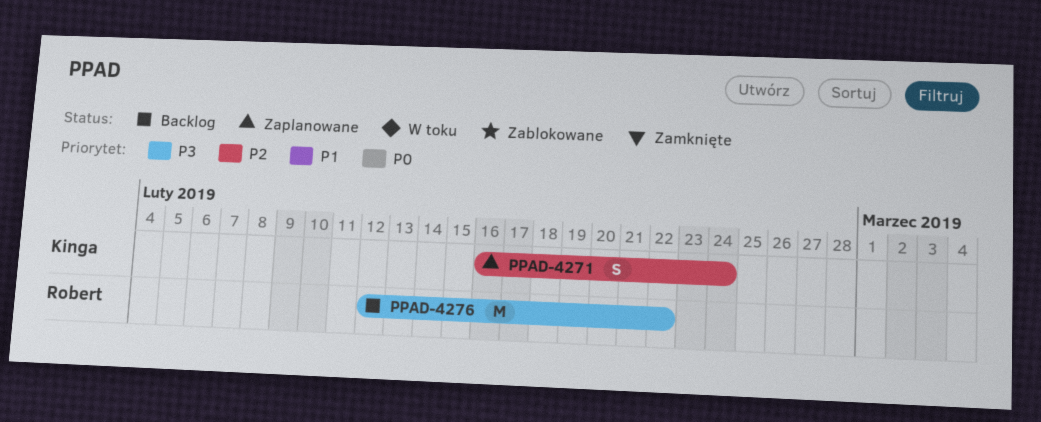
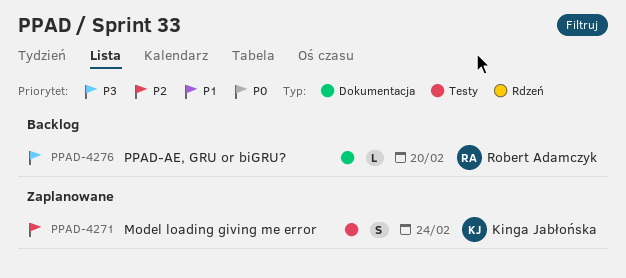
PPAD-4276, estimate: M -> L
PPAD-4276, due: Feb 22 -> Feb 20

